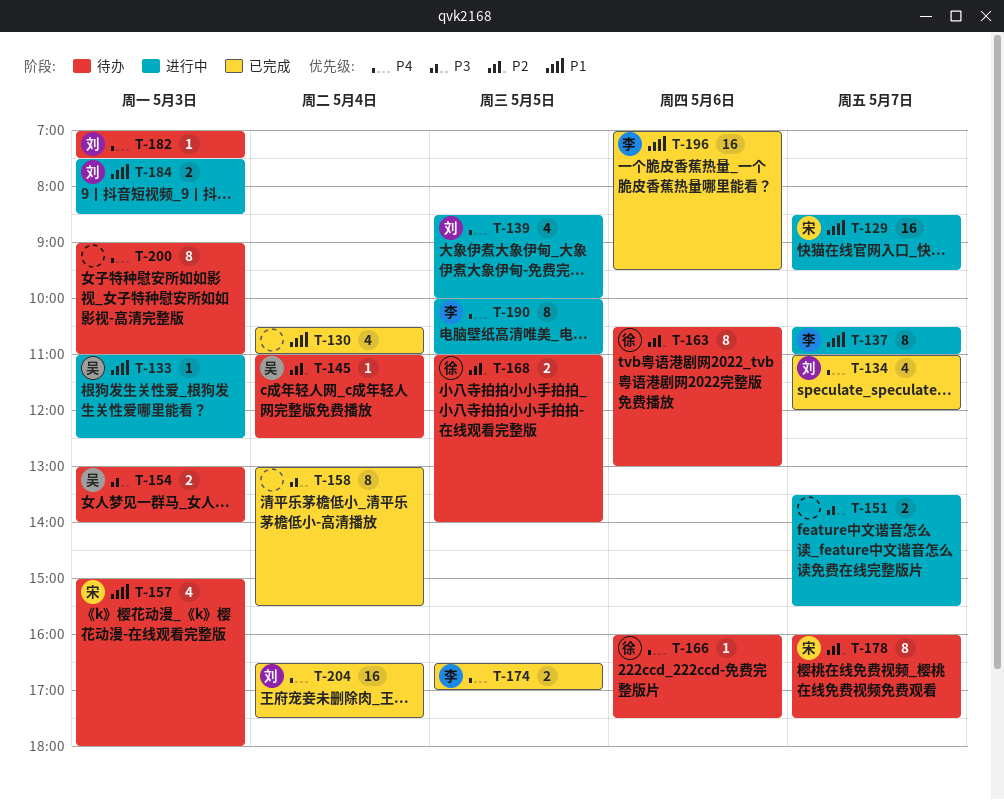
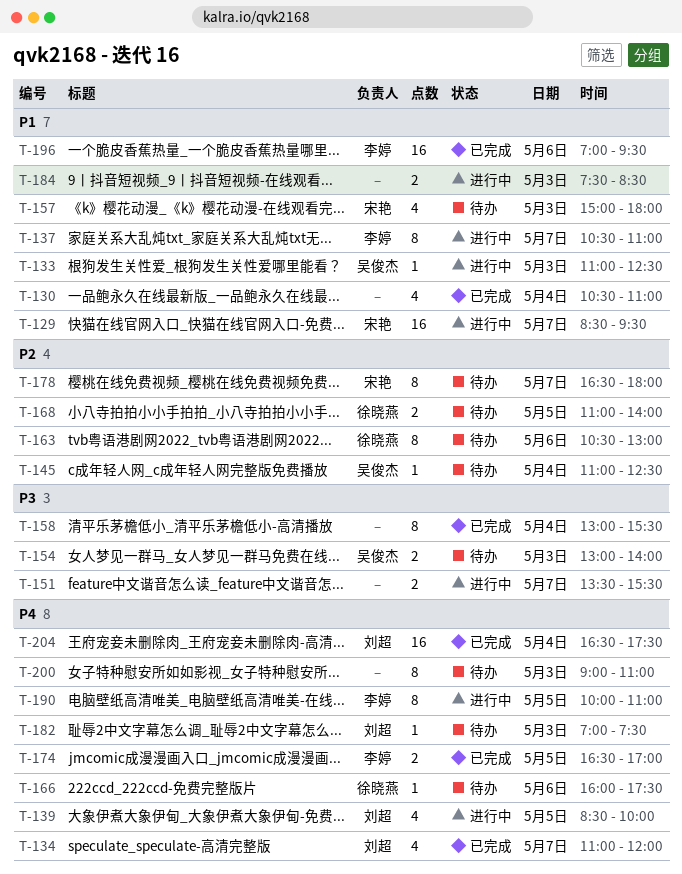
T-178, begins: 16:00 -> 16:30
T-178, ends: 17:30 -> 18:00
T-184, owner: 刘超 -> none

